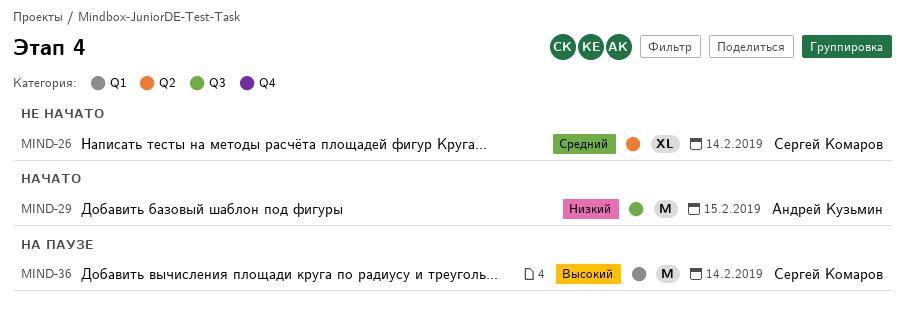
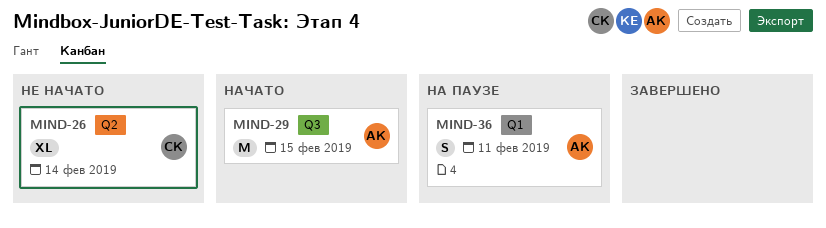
MIND-36, owner: Сергей Комаров -> Андрей Кузьмин
MIND-36, estimate: M -> S
MIND-36, due: Feb 14 -> Feb 11

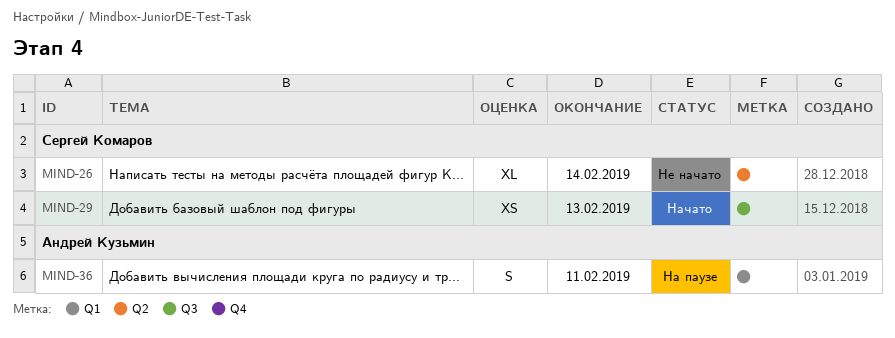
MIND-29, owner: Андрей Кузьмин -> Сергей Комаров
MIND-29, estimate: M -> XS
MIND-29, due: Feb 15 -> Feb 13

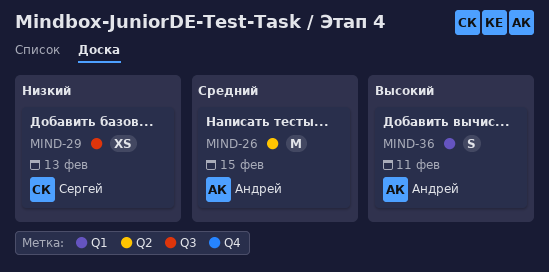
MIND-26, owner: Сергей Комаров -> Андрей Кузьмин
MIND-26, estimate: XL -> M
MIND-26, due: Feb 14 -> Feb 15

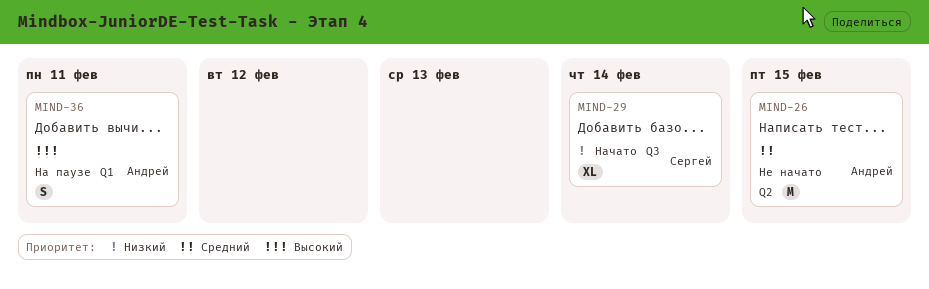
MIND-29, estimate: XS -> XL
MIND-29, due: Feb 13 -> Feb 14

